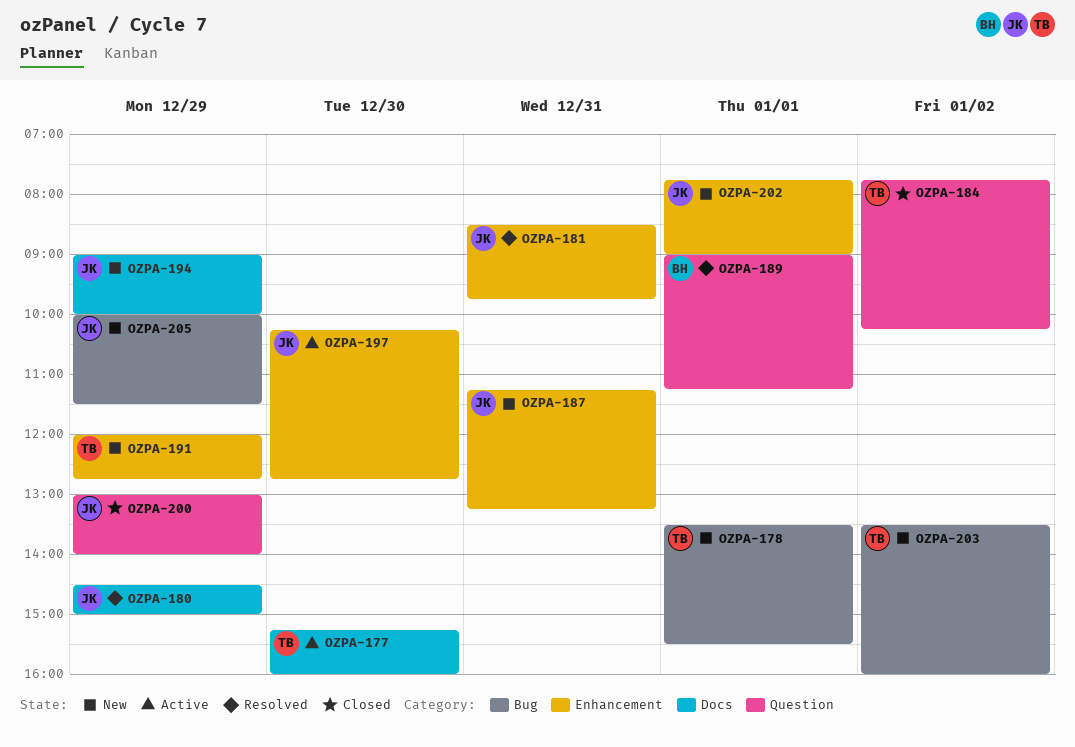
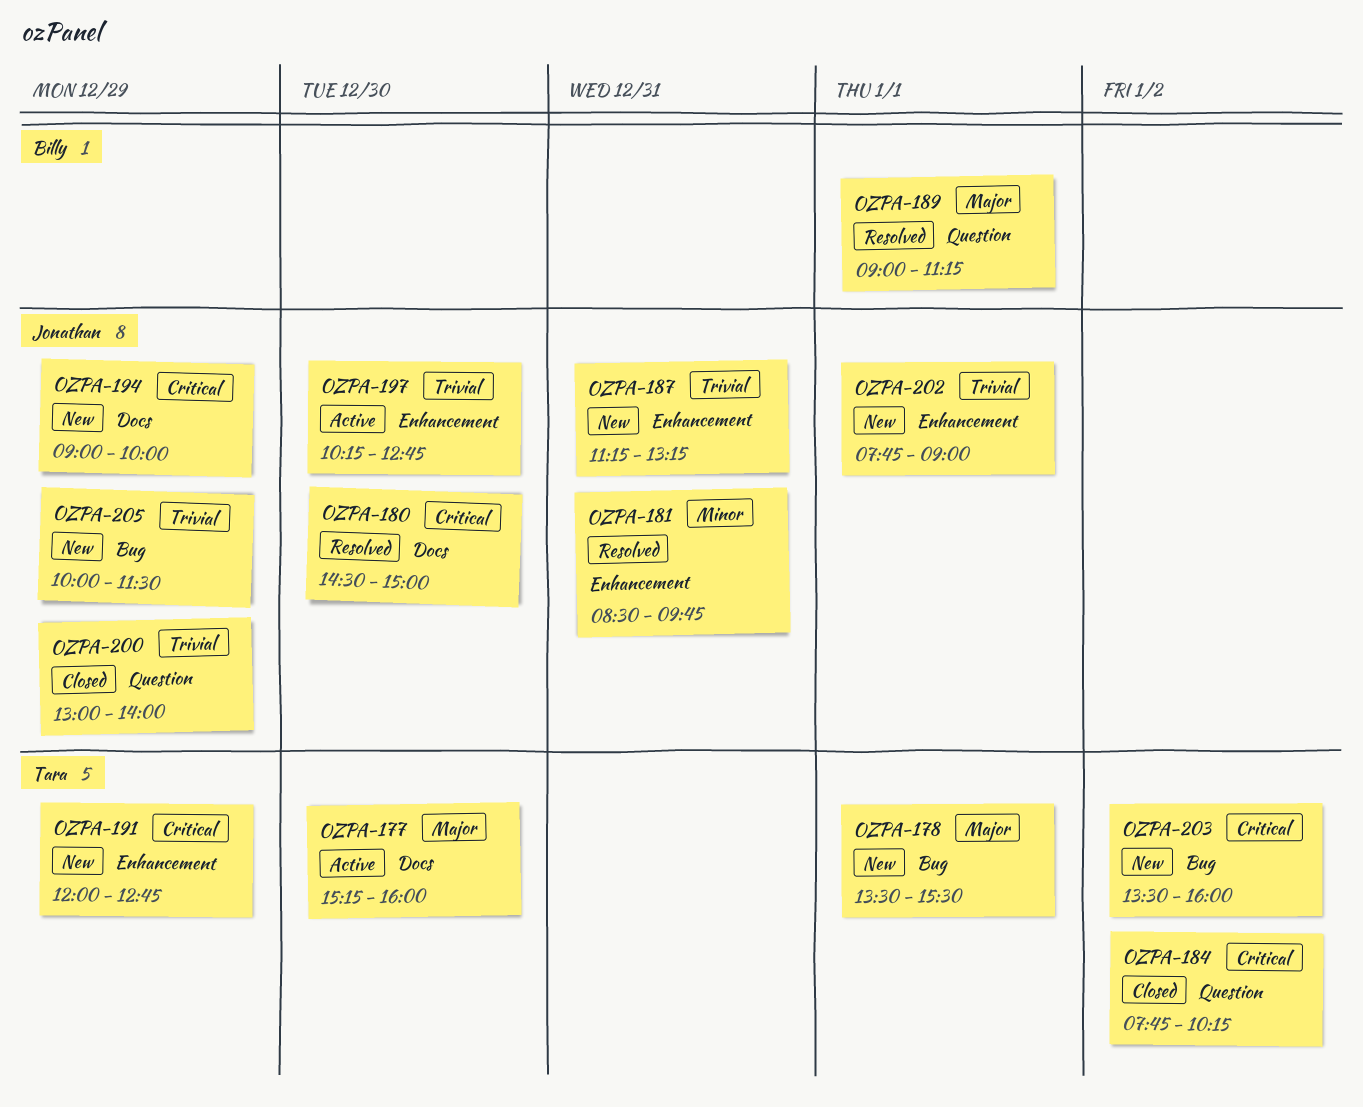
OZPA-180, day: Dec 29 -> Dec 30

